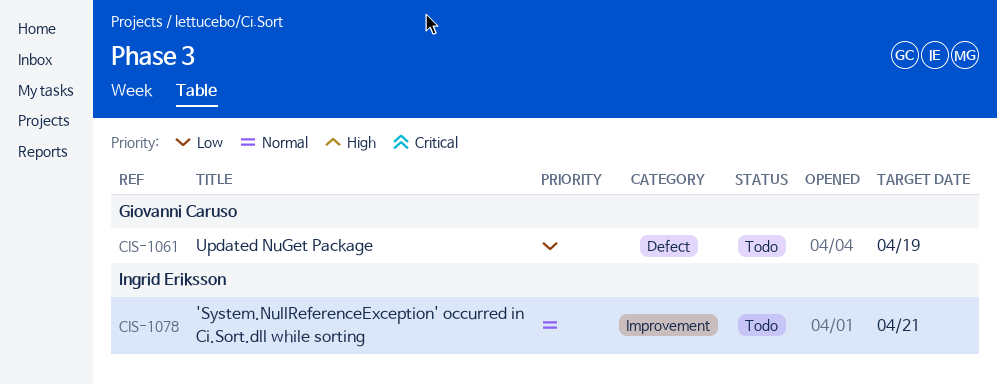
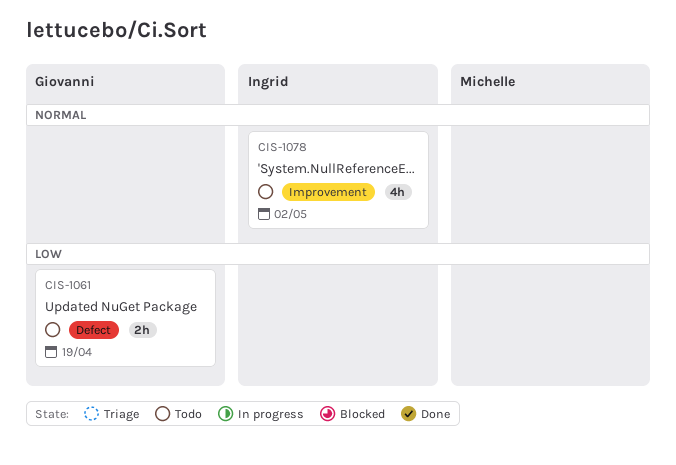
CIS-1078, due: Apr 21 -> May 2

